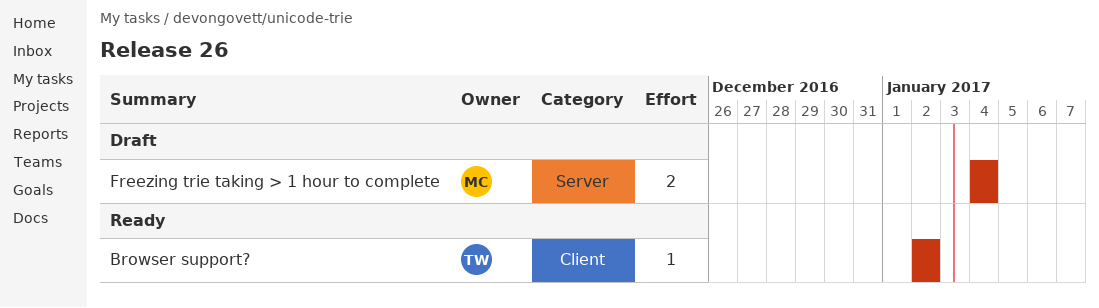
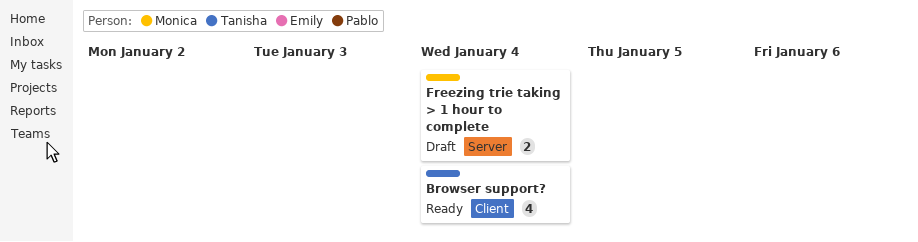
Browser support?, estimate: 1 -> 4
Browser support?, due: Jan 2 -> Jan 4

